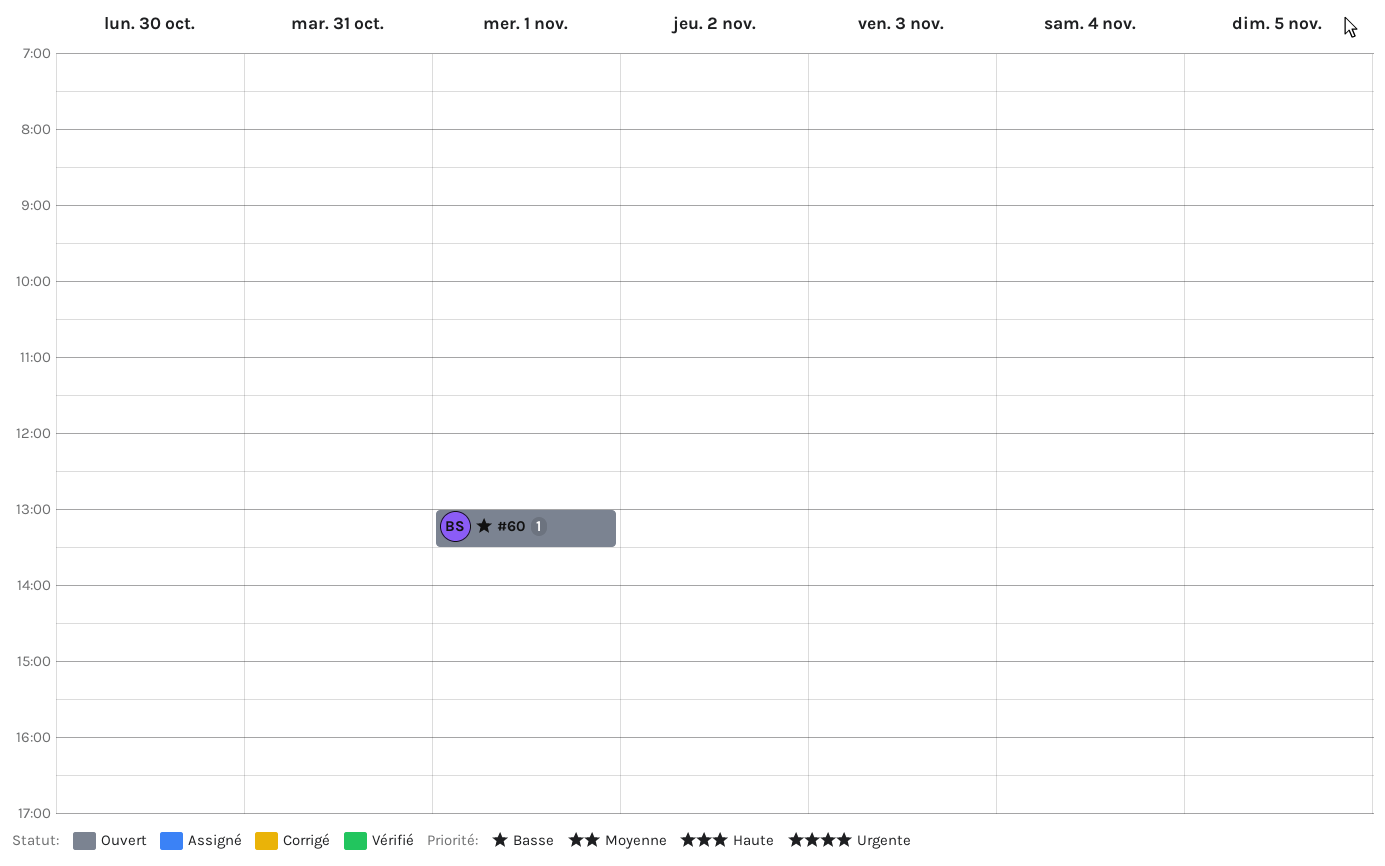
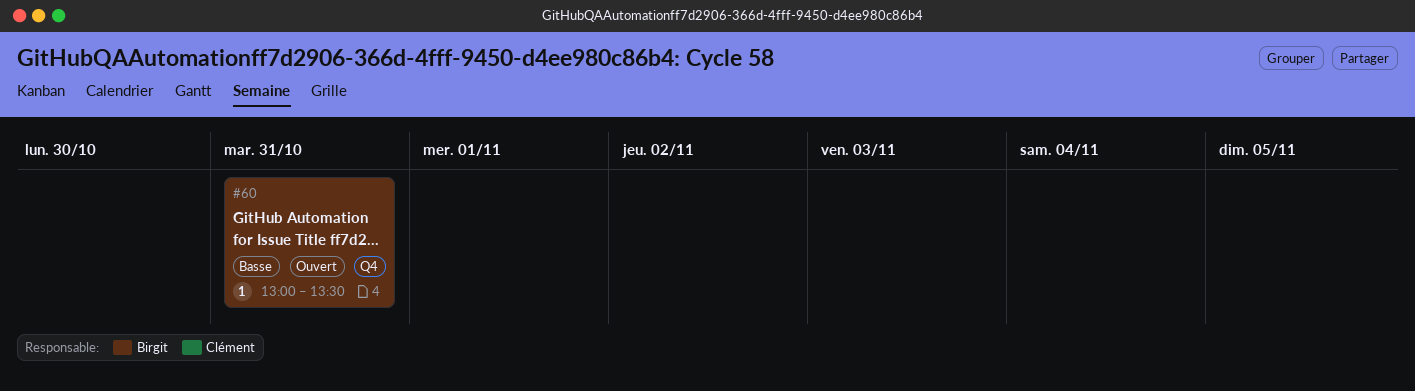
#60, day: Nov 1 -> Oct 31

